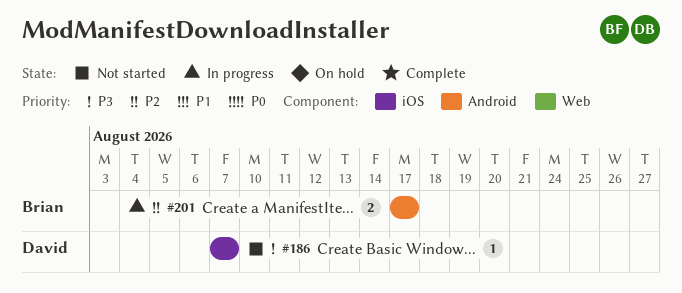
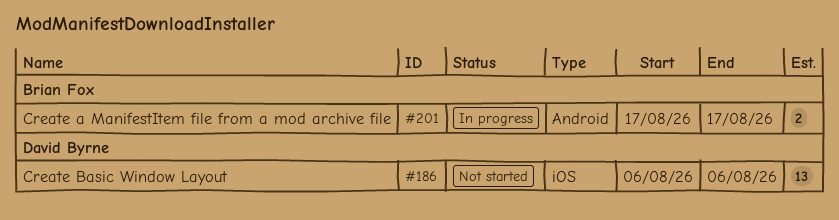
#186, estimate: 1 -> 13
#186, start: Aug 7 -> Aug 6
#186, due: Aug 7 -> Aug 6

